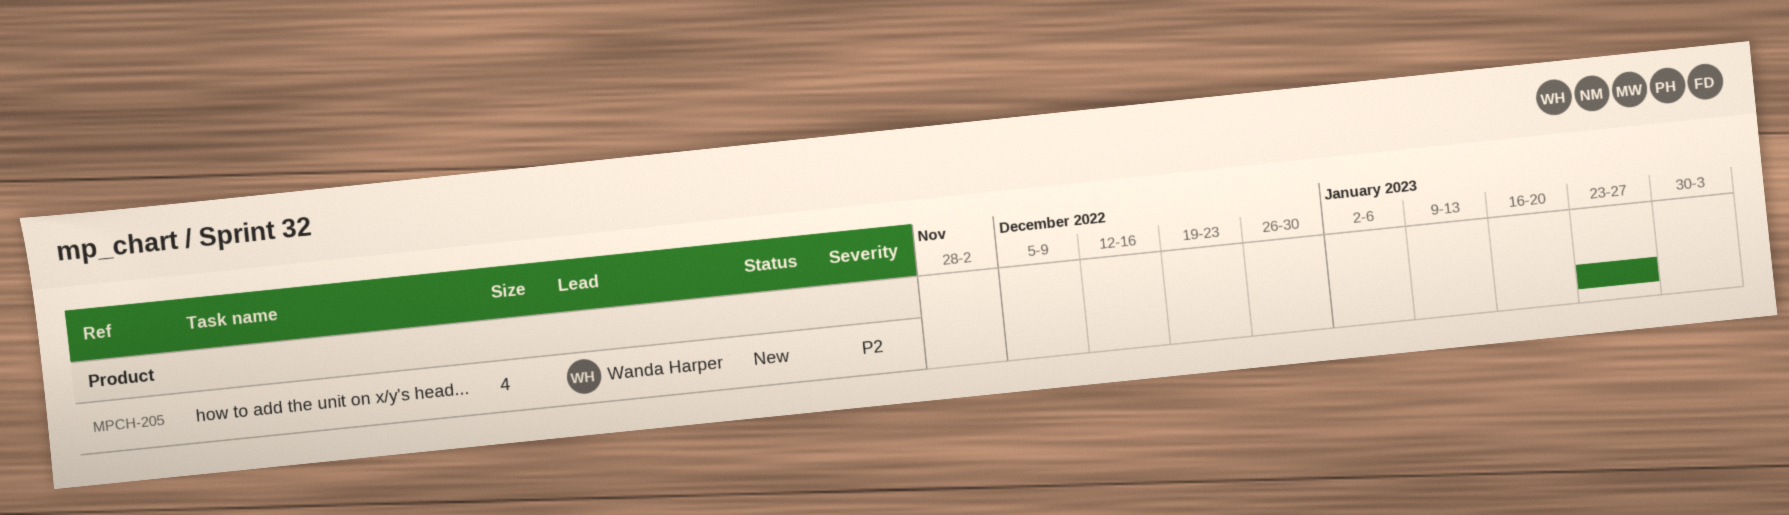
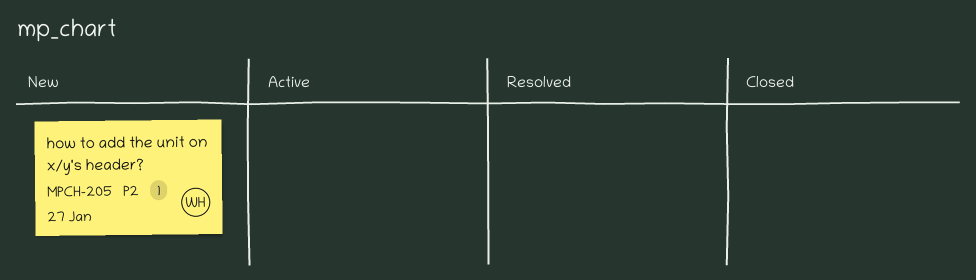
MPCH-205, estimate: 4 -> 1

